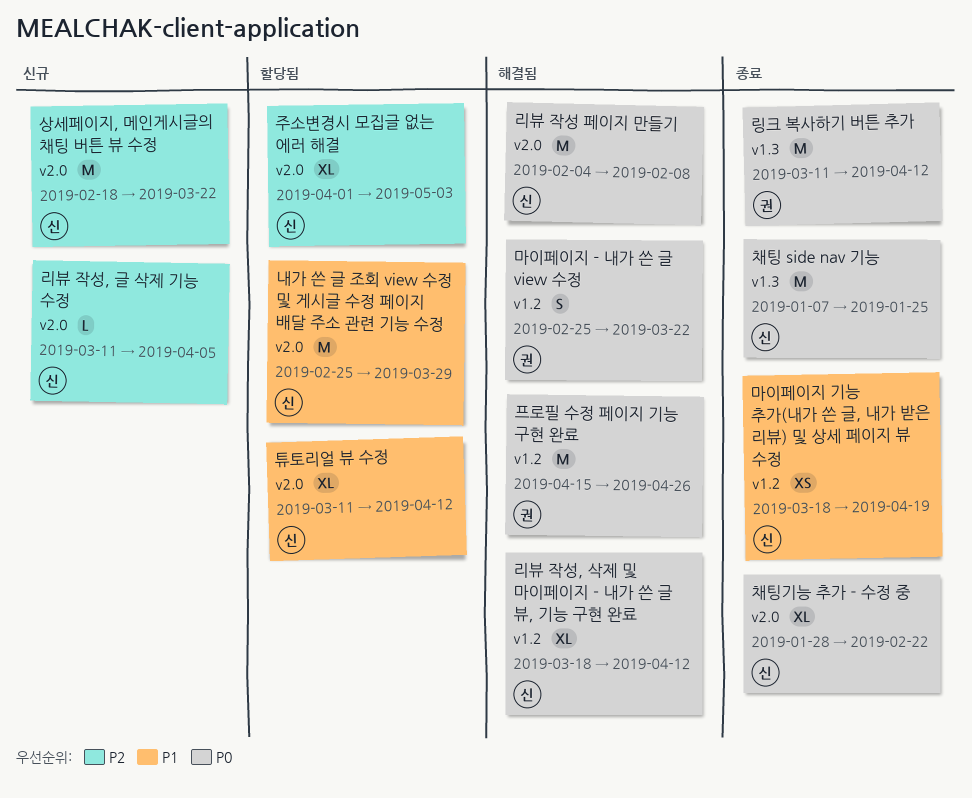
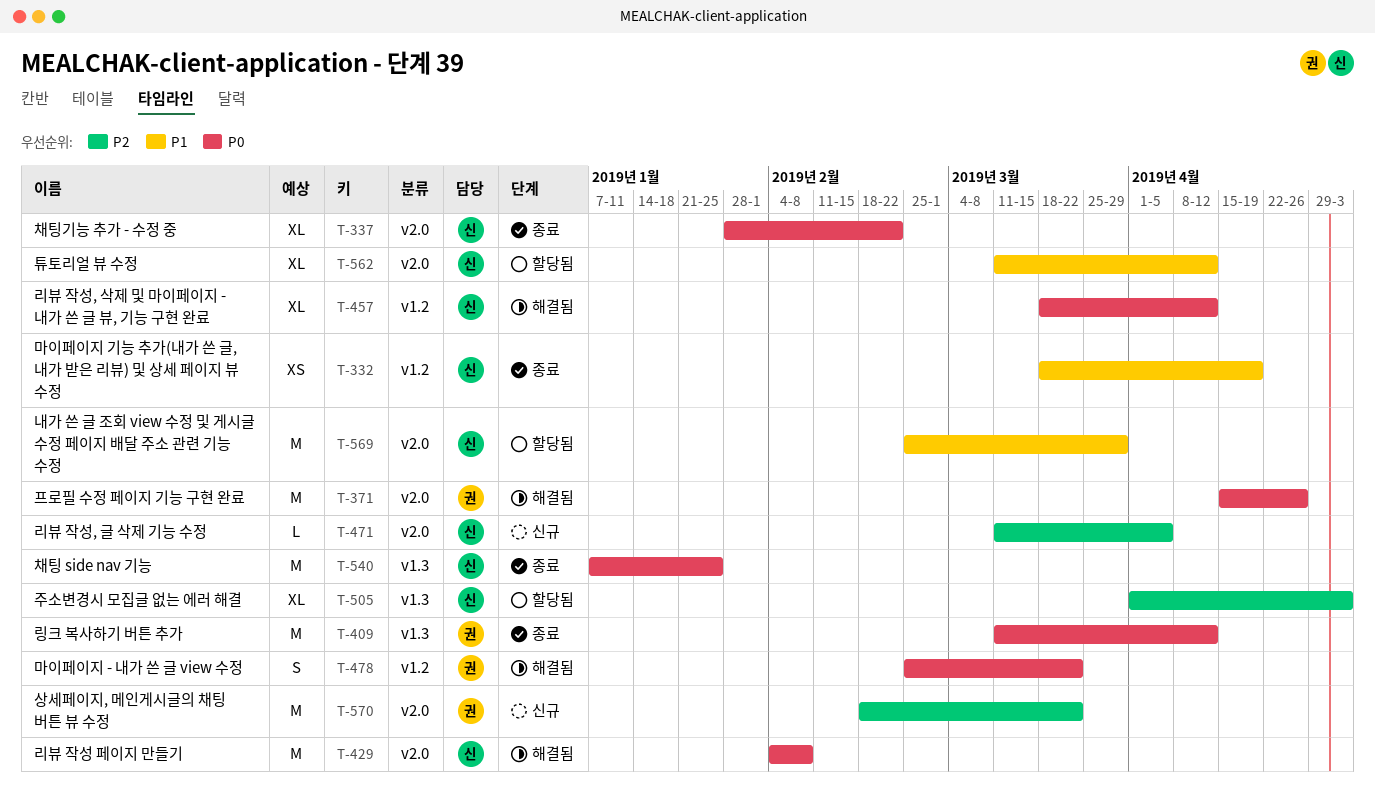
상세페이지, 메인게시글의 채팅 버튼 뷰 수정, owner: 신 -> 권
주소변경시 모집글 없는 에러 해결, label: v2.0 -> v1.3
프로필 수정 페이지 기능 구현 완료, label: v1.2 -> v2.0

